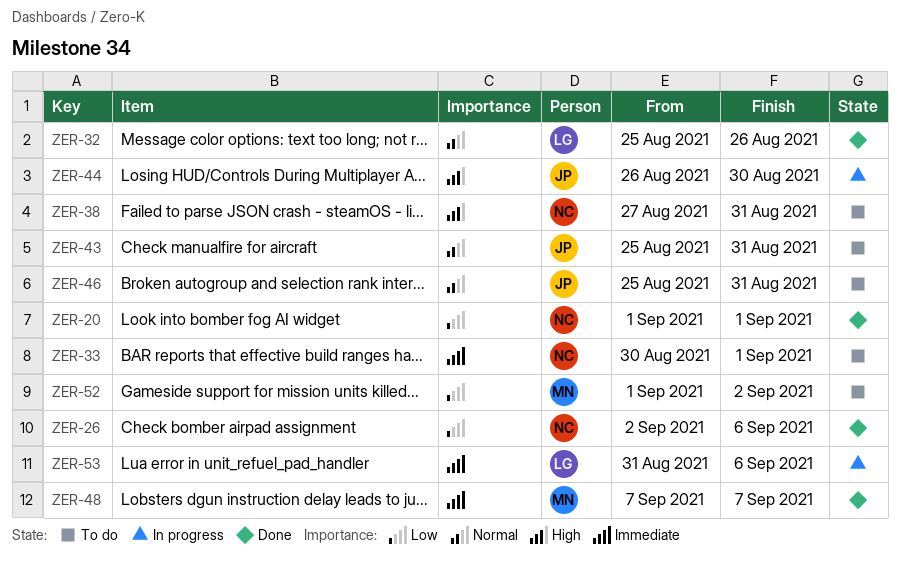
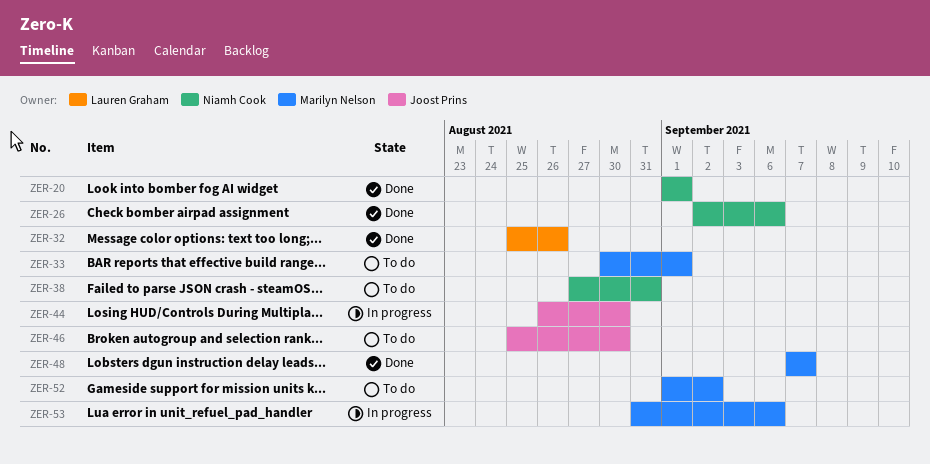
ZER-33, owner: Niamh Cook -> Marilyn Nelson
ZER-43: present -> none
ZER-46, due: Aug 31 -> Aug 30
ZER-53, owner: Lauren Graham -> Marilyn Nelson

